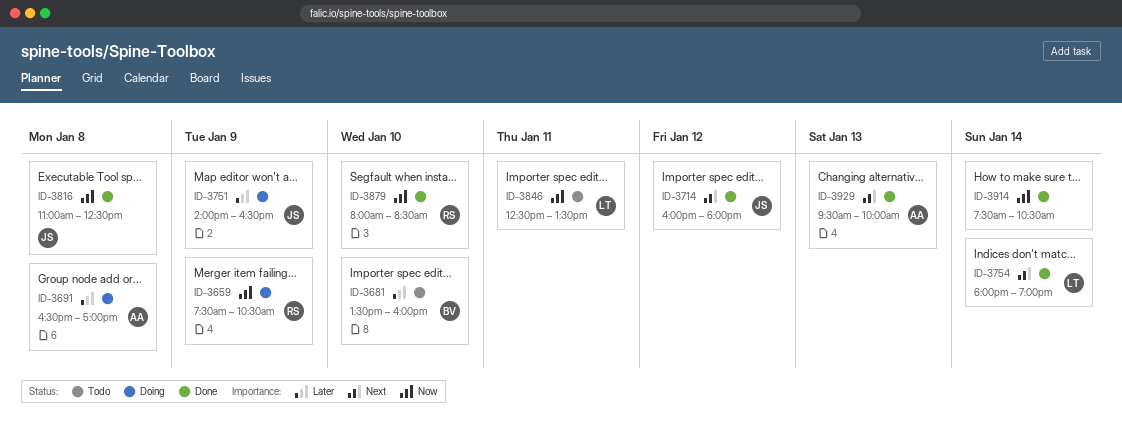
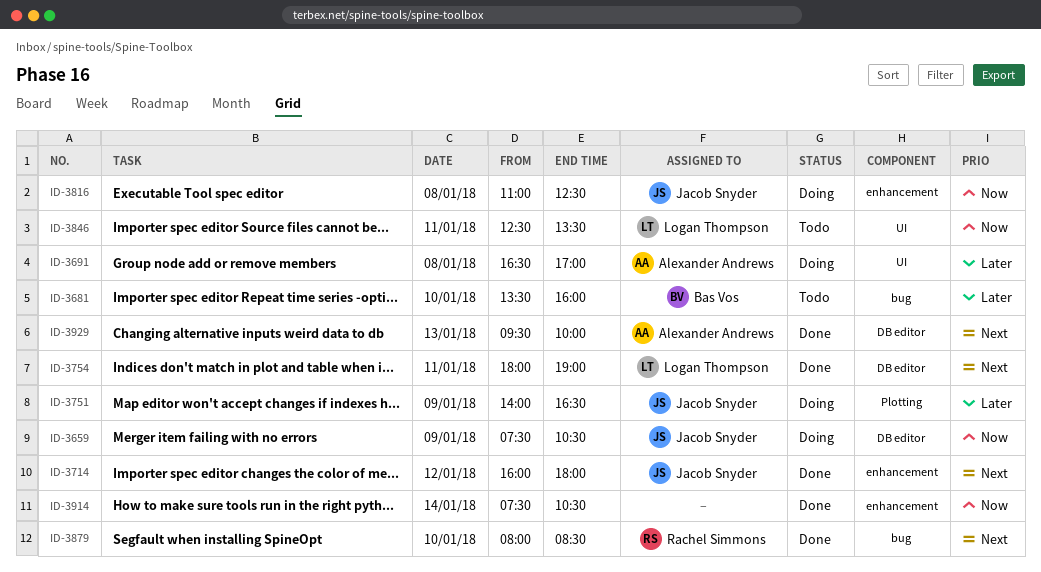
ID-3659, owner: Rachel Simmons -> Jacob Snyder
ID-3754, day: Jan 14 -> Jan 11
ID-3816, status: Done -> Doing
ID-3879, priority: Now -> Next

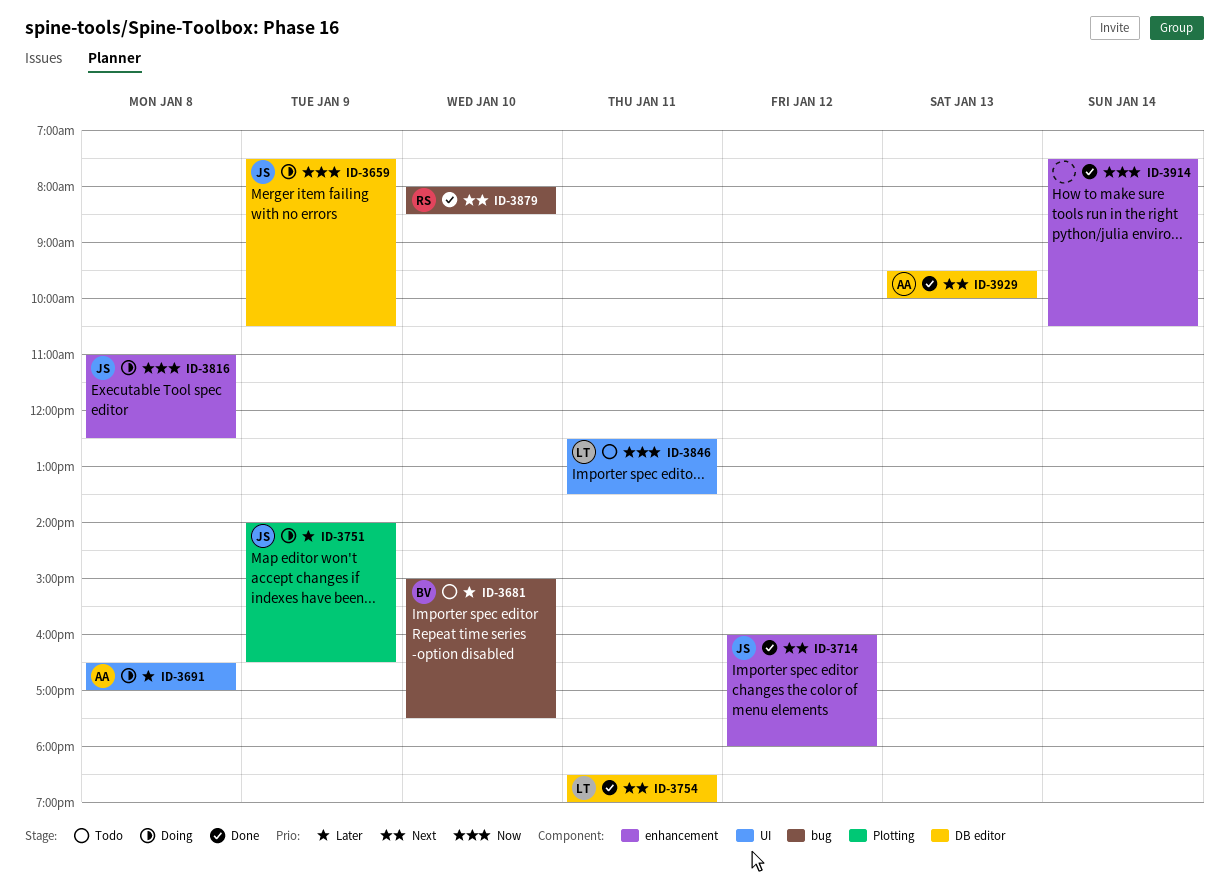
ID-3681, begins: 13:30 -> 15:00
ID-3681, ends: 16:00 -> 17:30
ID-3754, begins: 18:00 -> 18:30

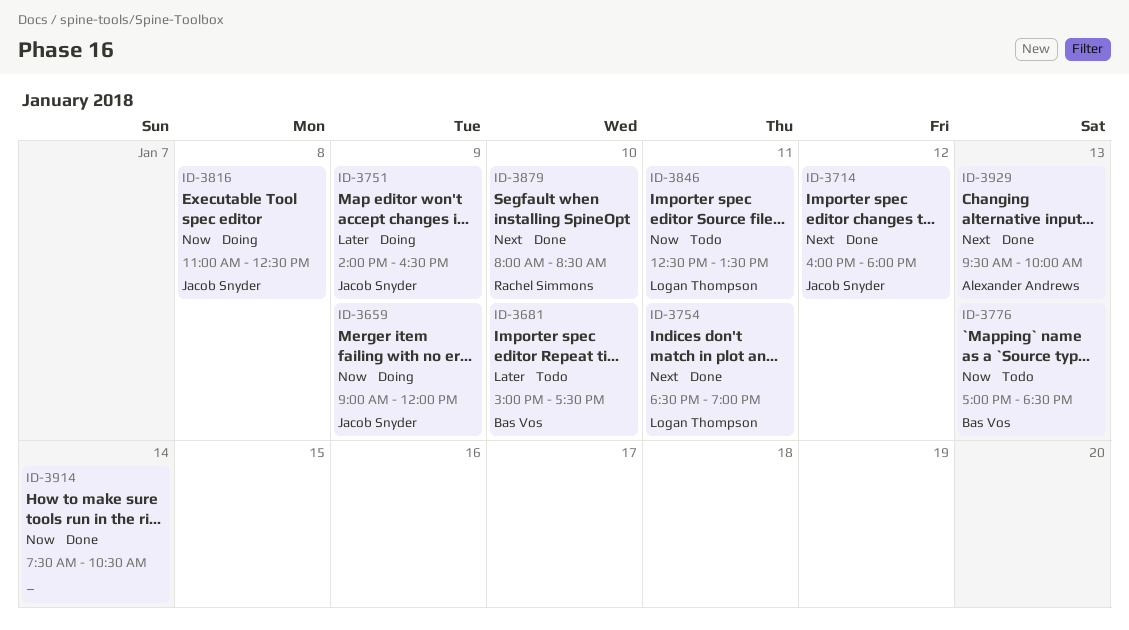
ID-3659, begins: 07:30 -> 09:00
ID-3659, ends: 10:30 -> 12:00
ID-3691: present -> none
ID-3776: none -> present

